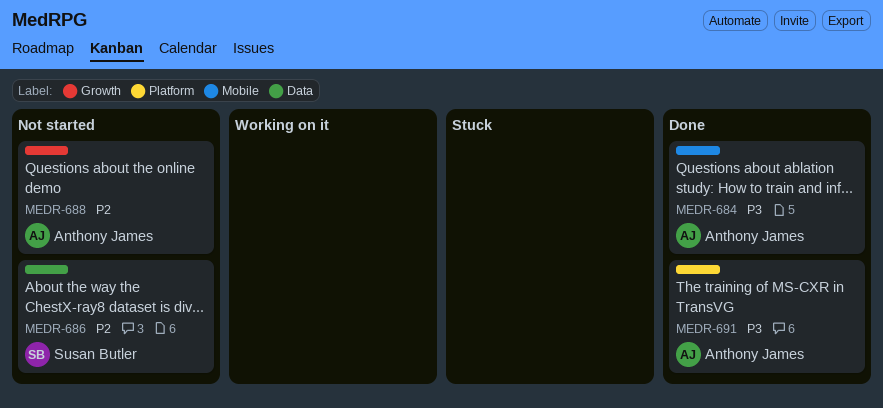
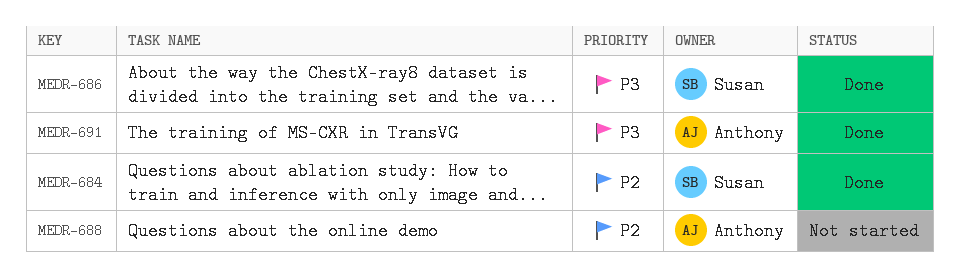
MEDR-684, owner: Anthony James -> Susan Butler
MEDR-684, priority: P3 -> P2
MEDR-686, status: Not started -> Done
MEDR-686, priority: P2 -> P3

